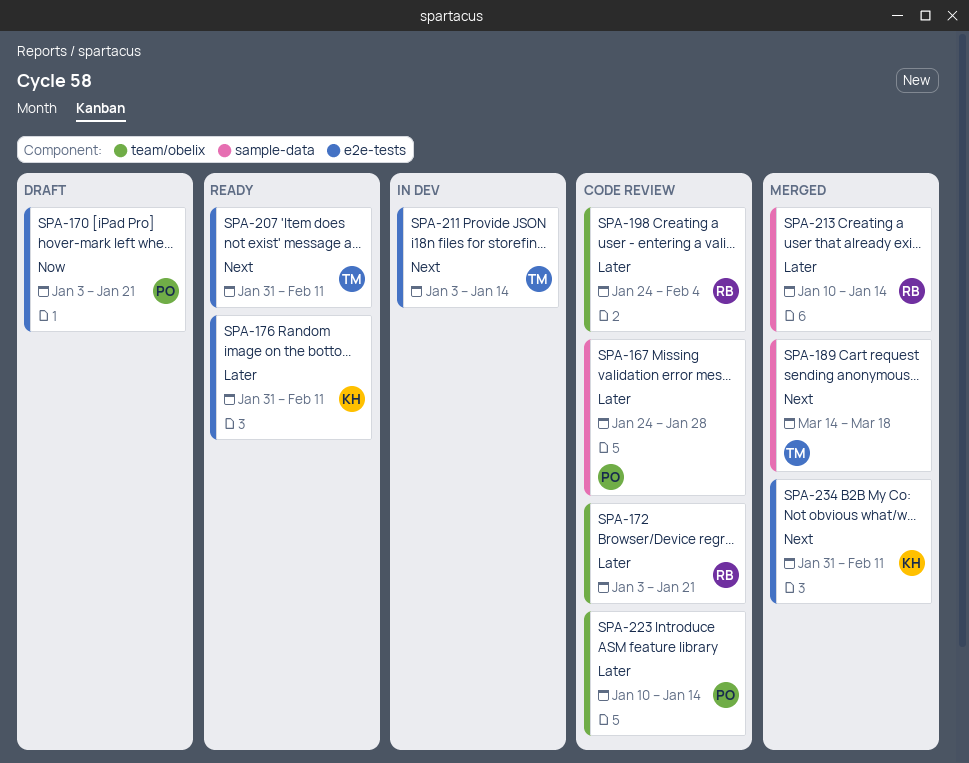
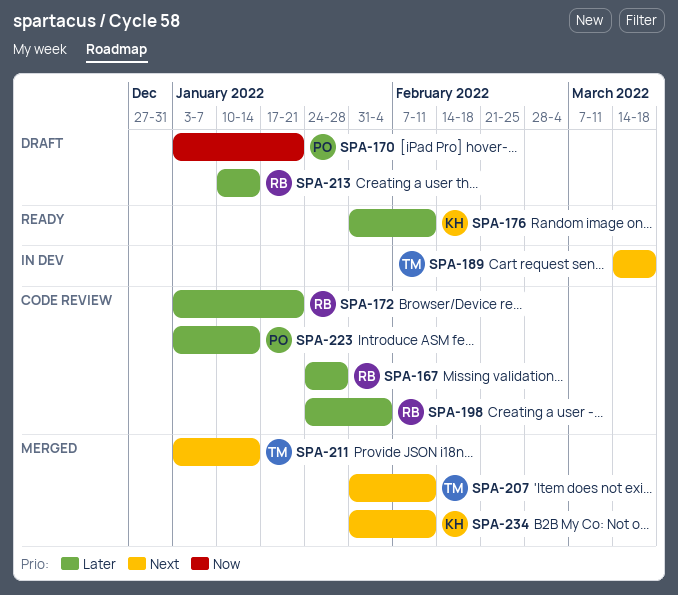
SPA-167, owner: PO -> RB
SPA-189, status: Merged -> In dev
SPA-207, status: Ready -> Merged
SPA-211, status: In dev -> Merged
SPA-213, status: Merged -> Draft
SPA-223, start: Jan 10 -> Jan 3

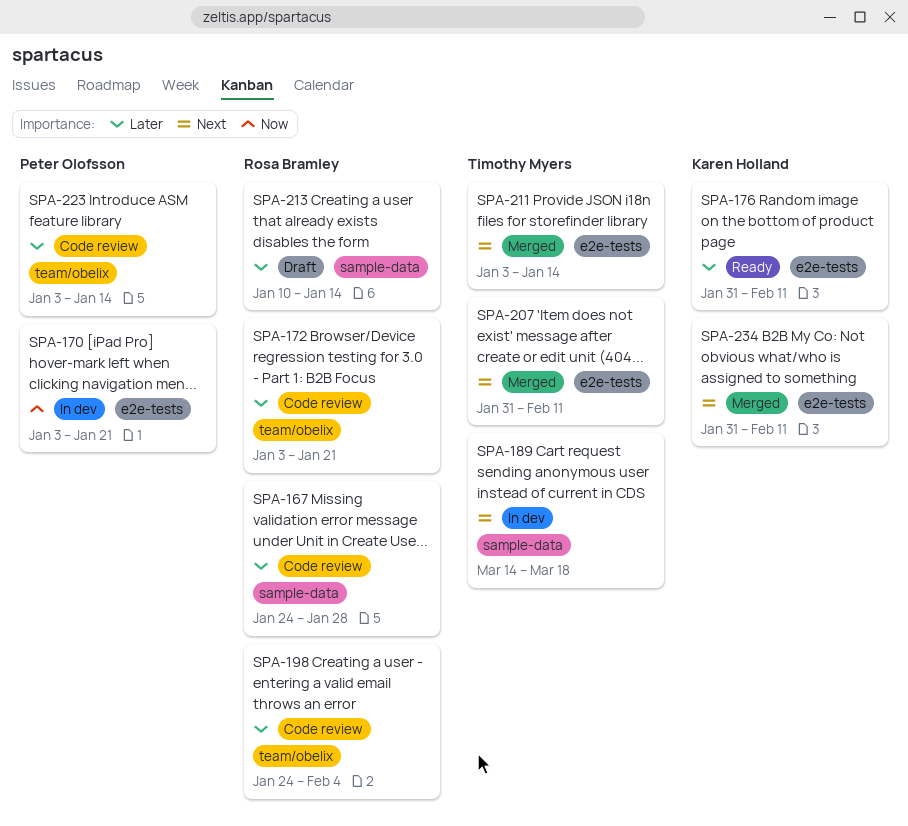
SPA-170, status: Draft -> In dev

